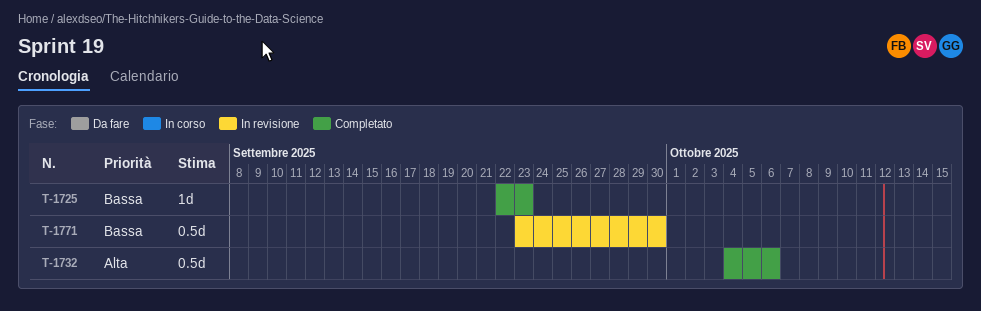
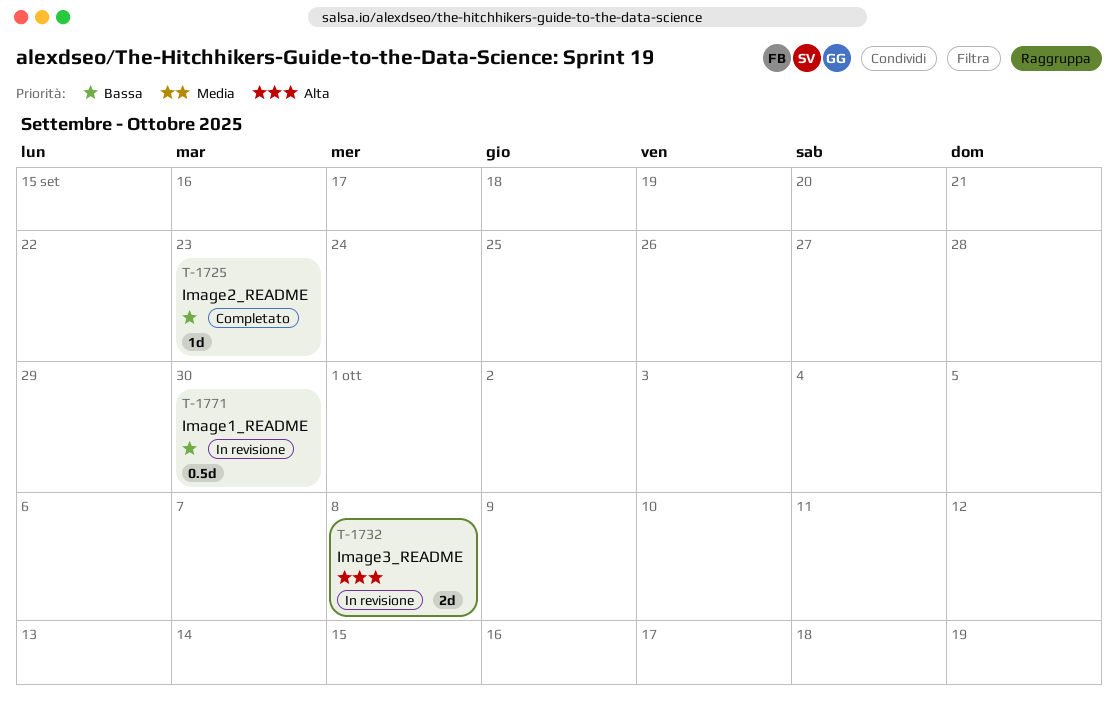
T-1732, status: Completato -> In revisione
T-1732, estimate: 0.5d -> 2d
T-1732, due: Oct 6 -> Oct 8

